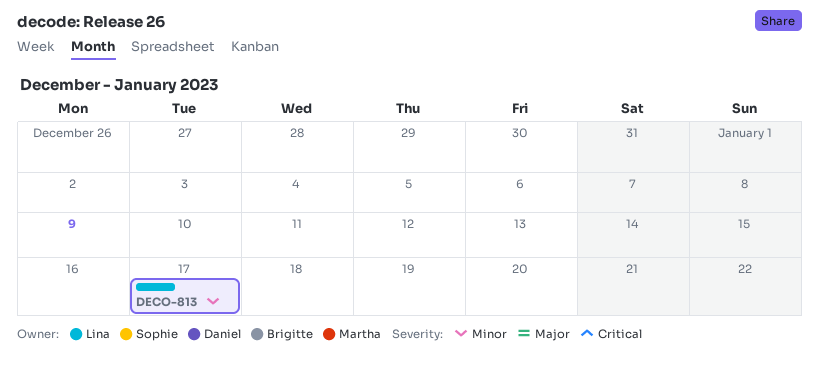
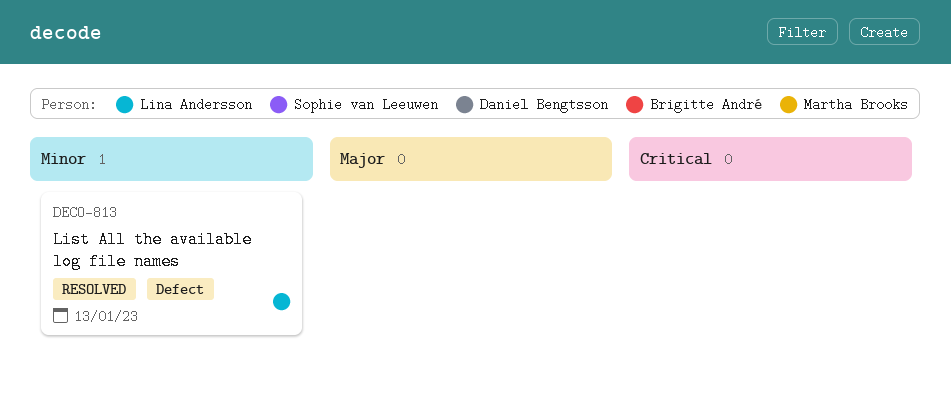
DECO-813, due: Jan 17 -> Jan 13

